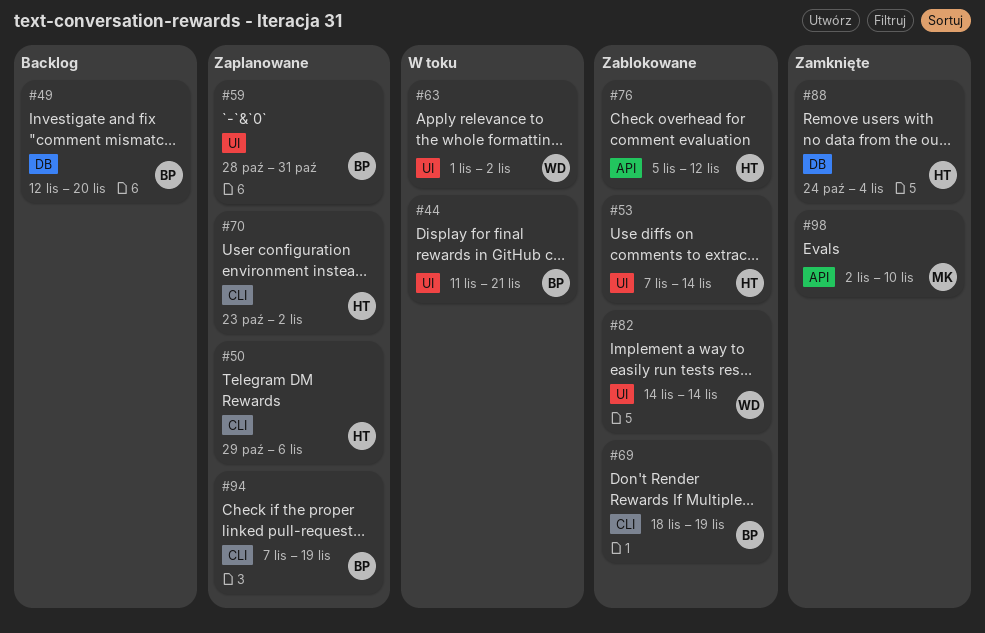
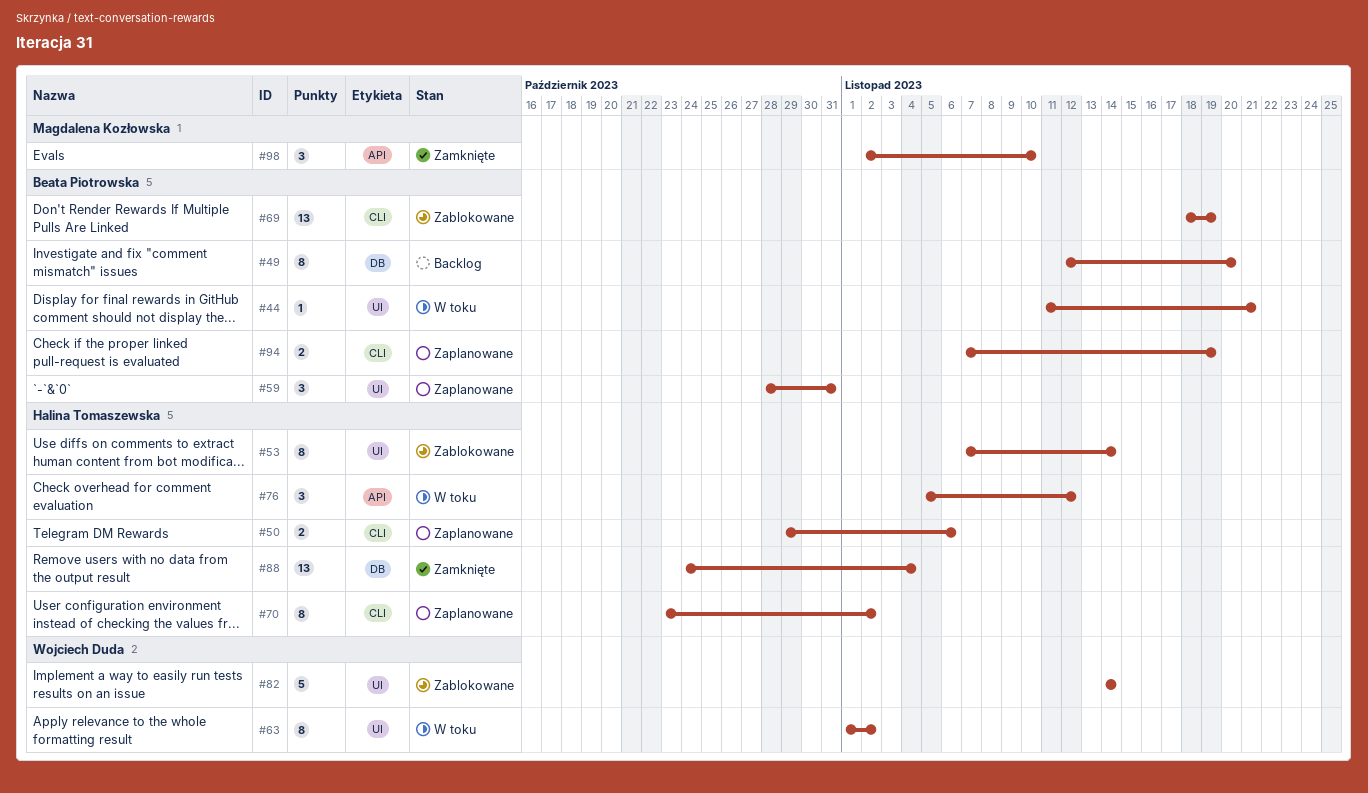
#76, status: Zablokowane -> W toku

